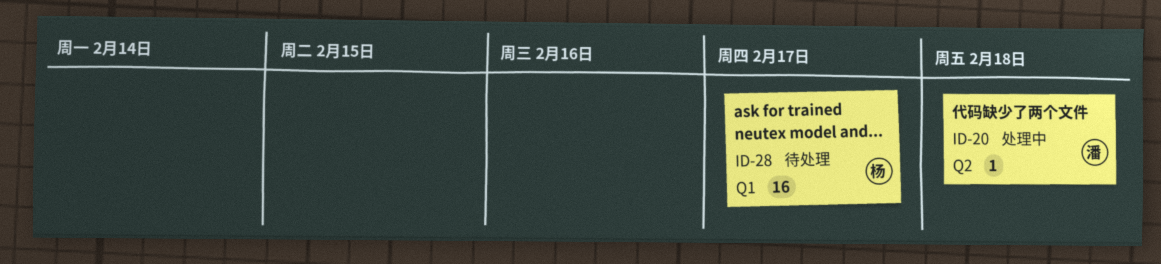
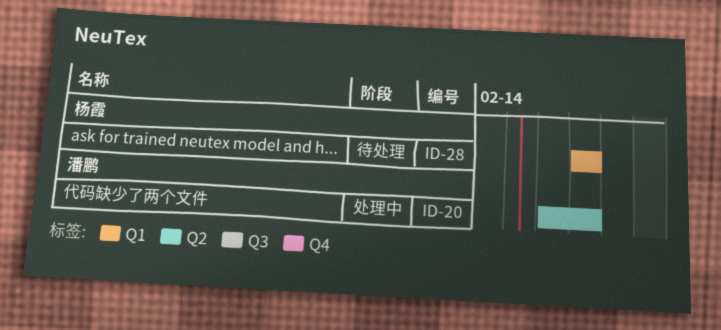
ID-20, due: Feb 18 -> Feb 17

